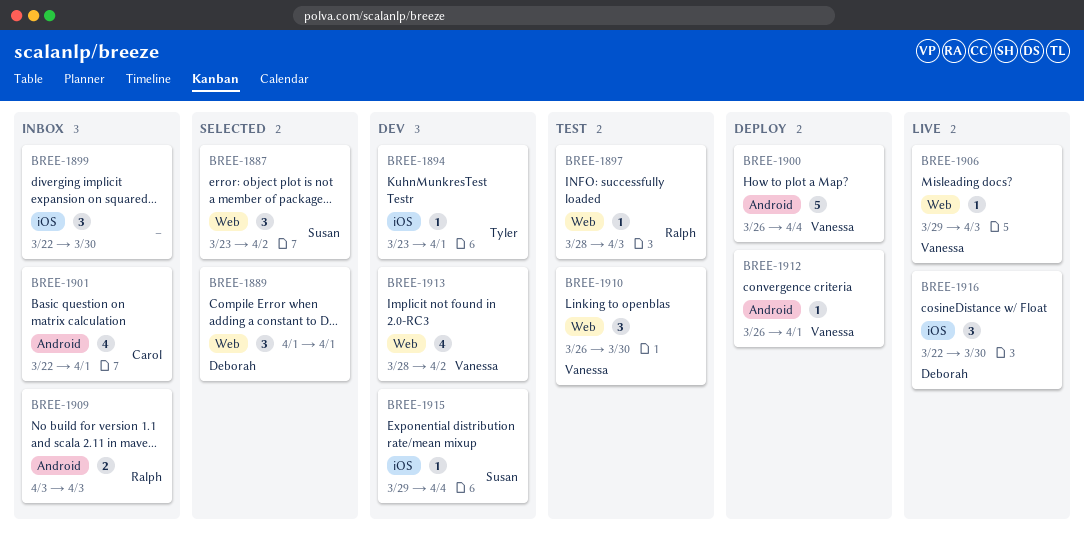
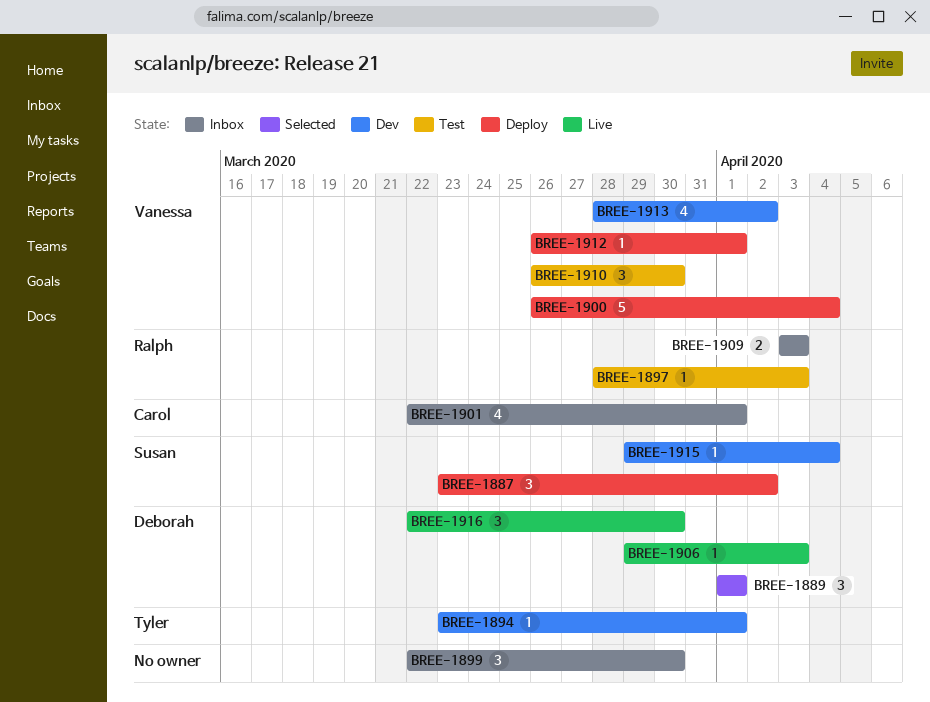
BREE-1887, status: Selected -> Deploy
BREE-1906, owner: Vanessa -> Deborah

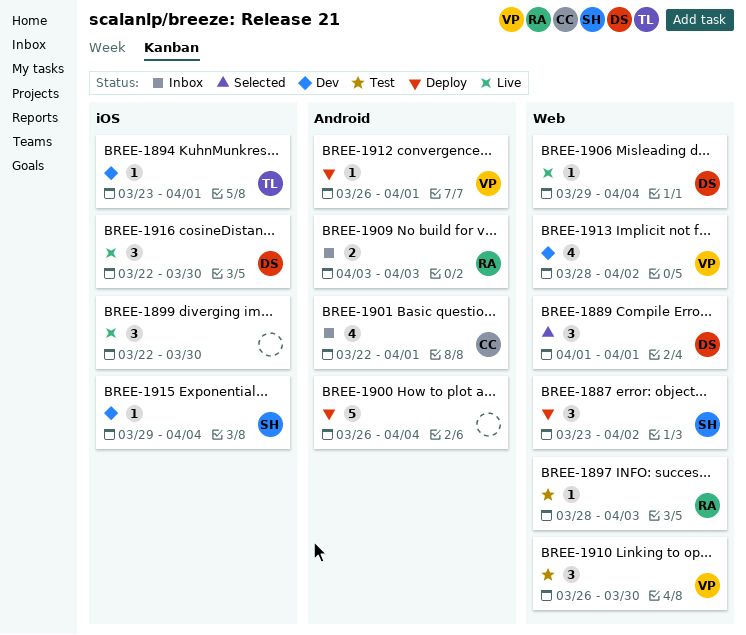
BREE-1899, status: Inbox -> Live
BREE-1900, owner: Vanessa -> none
BREE-1906, due: Apr 3 -> Apr 4

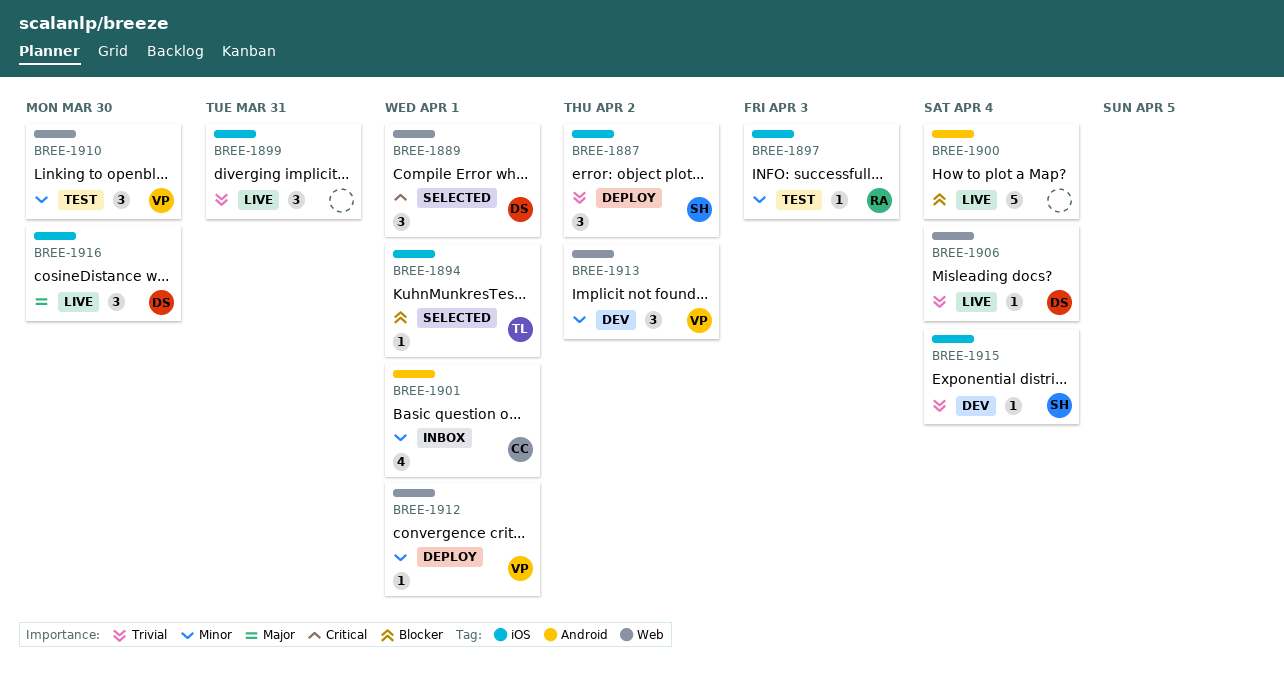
BREE-1887, label: Web -> iOS
BREE-1894, status: Dev -> Selected
BREE-1897, label: Web -> iOS
BREE-1899, due: Mar 30 -> Mar 31
BREE-1900, status: Deploy -> Live
BREE-1909: present -> none
BREE-1912, label: Android -> Web
BREE-1913, estimate: 4 -> 3

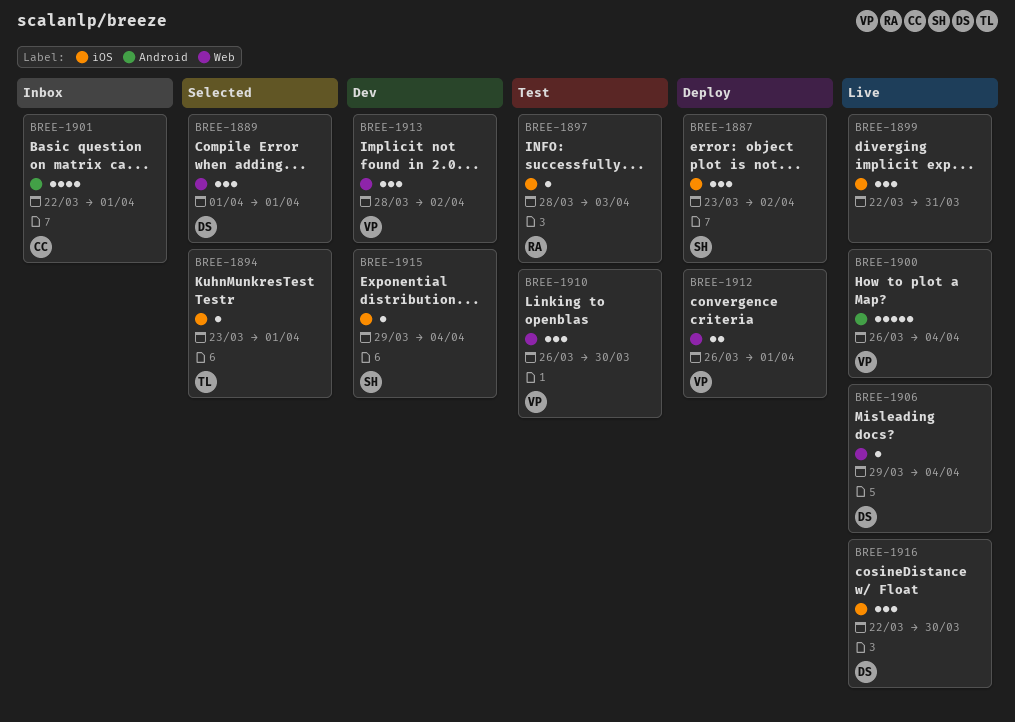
BREE-1900, owner: none -> VP
BREE-1912, estimate: 1 -> 2

